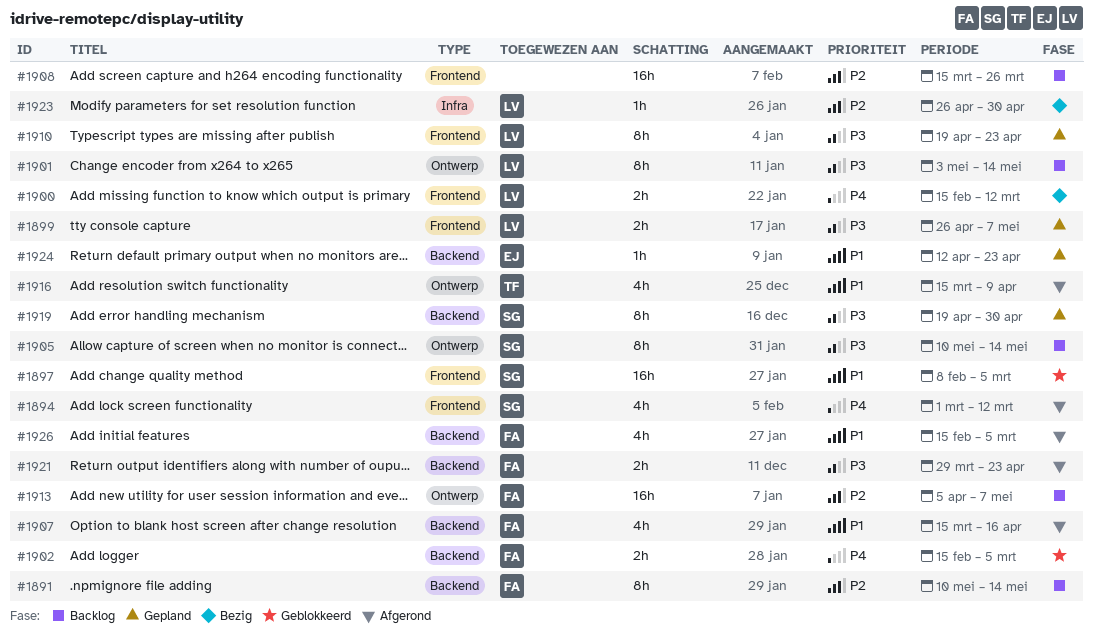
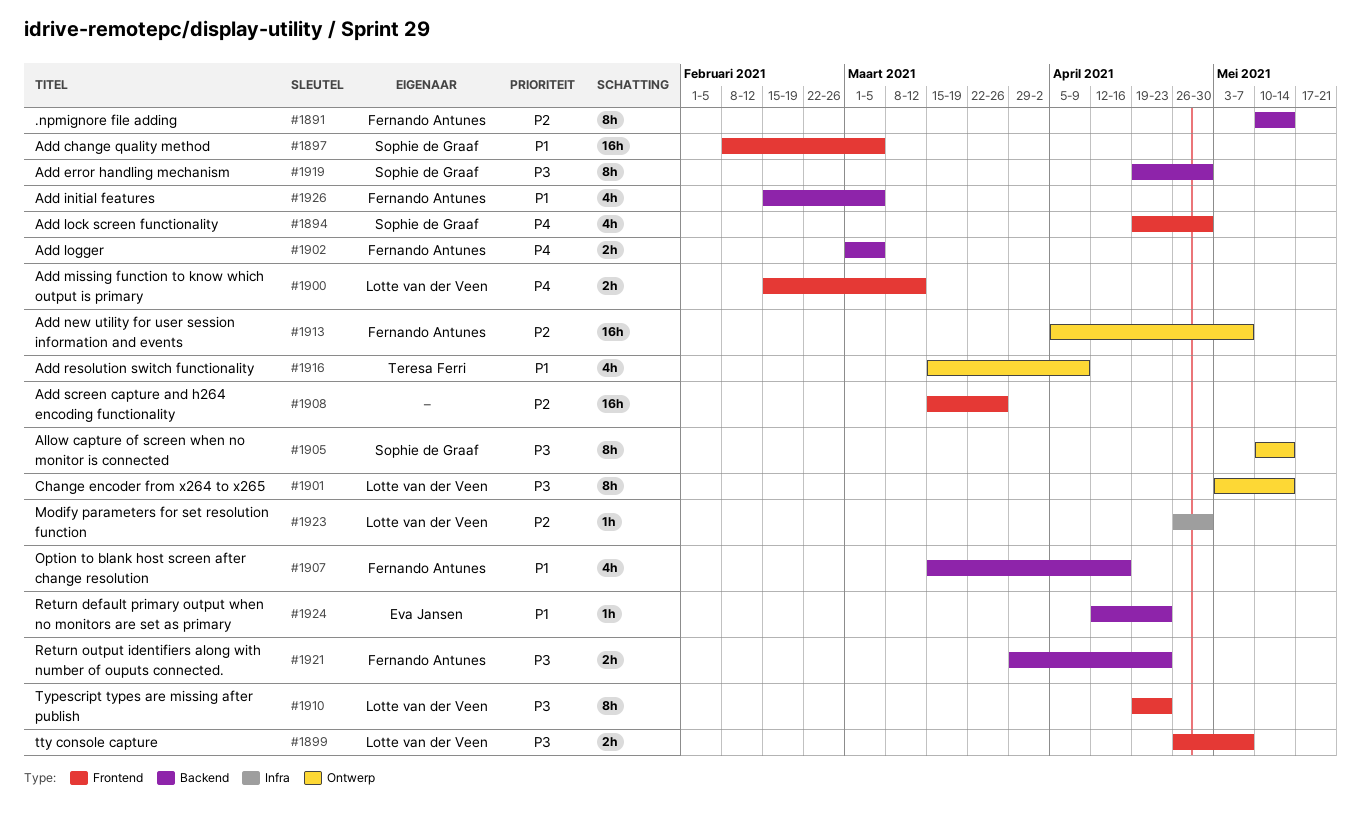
#1894, start: Mar 1 -> Apr 19
#1894, due: Mar 12 -> Apr 30
#1902, start: Feb 15 -> Mar 1

